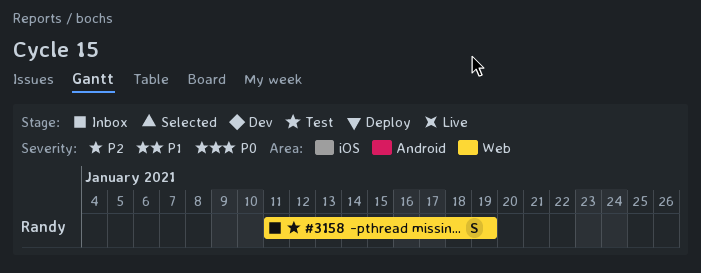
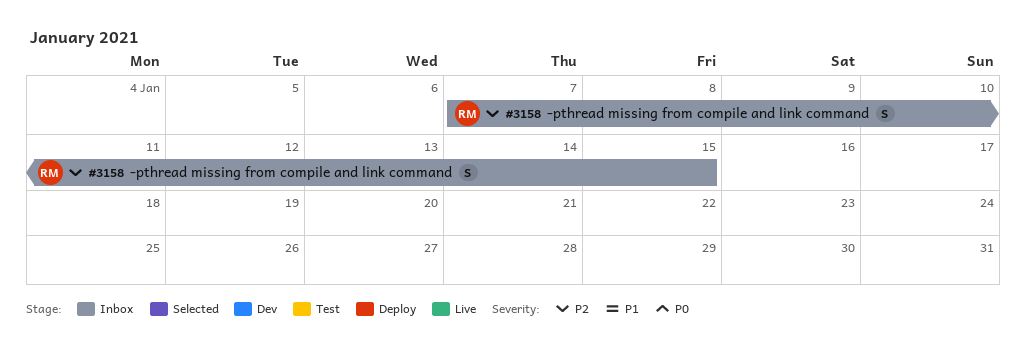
#3158, start: Jan 11 -> Jan 7
#3158, due: Jan 19 -> Jan 15

